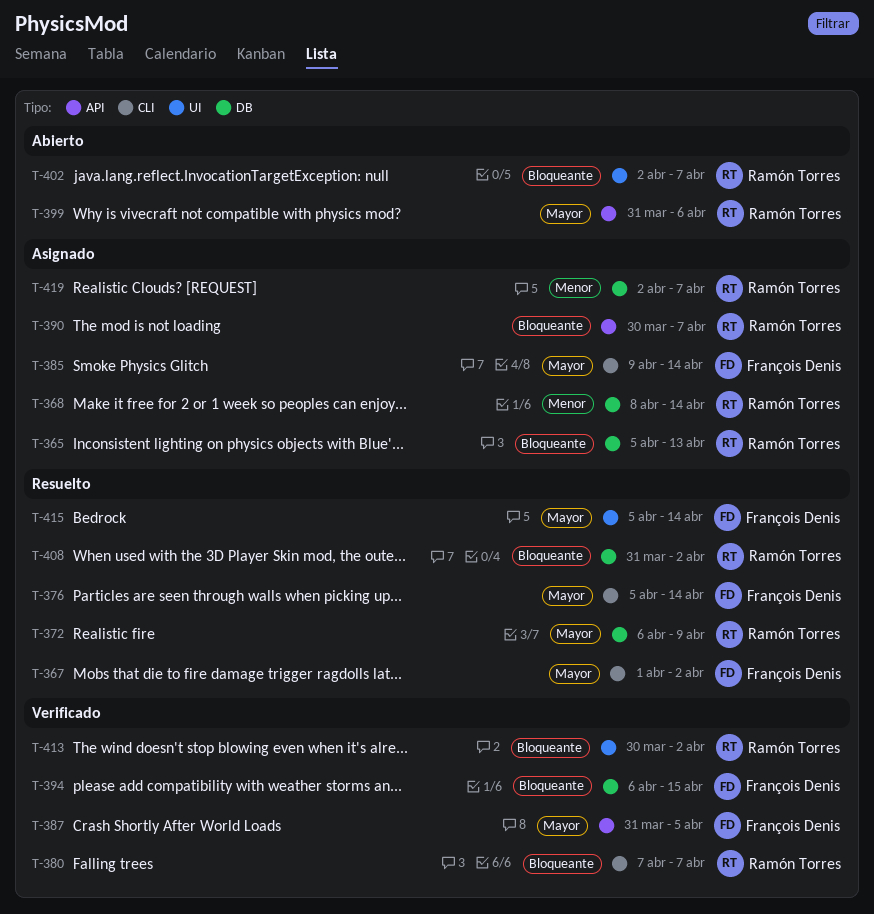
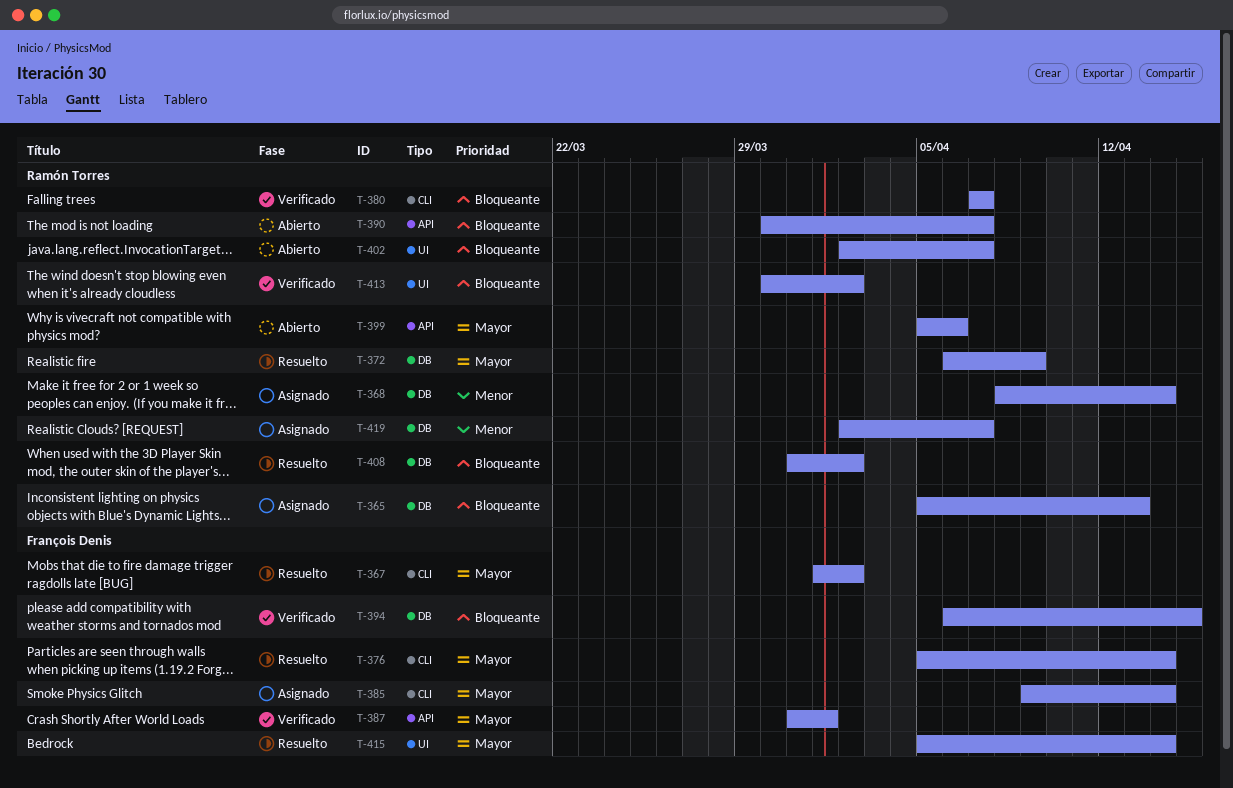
T-387, due: Apr 5 -> Apr 1
T-390, status: Asignado -> Abierto
T-399, start: Mar 31 -> Apr 5

